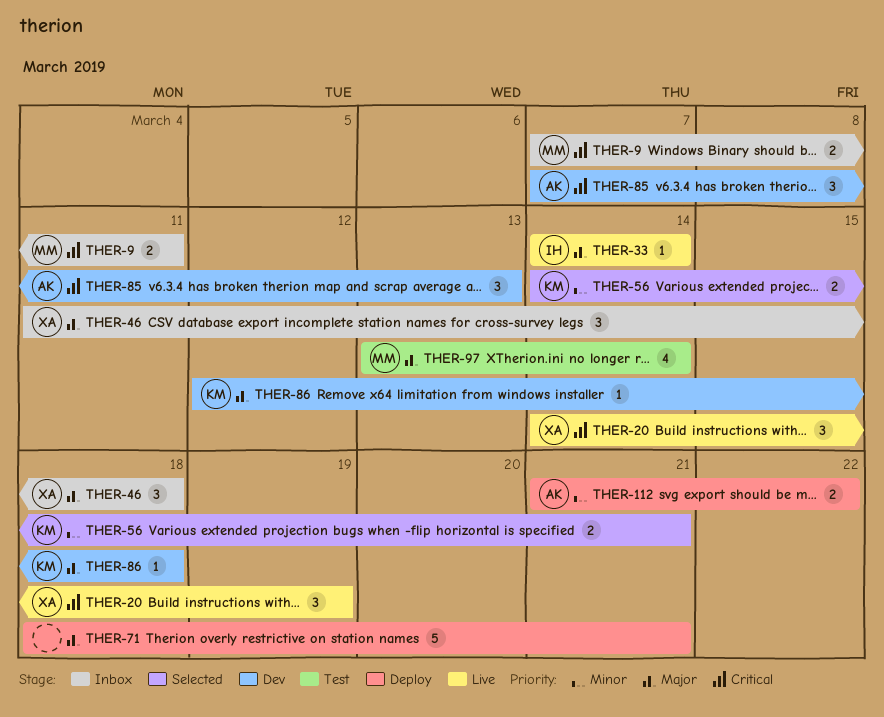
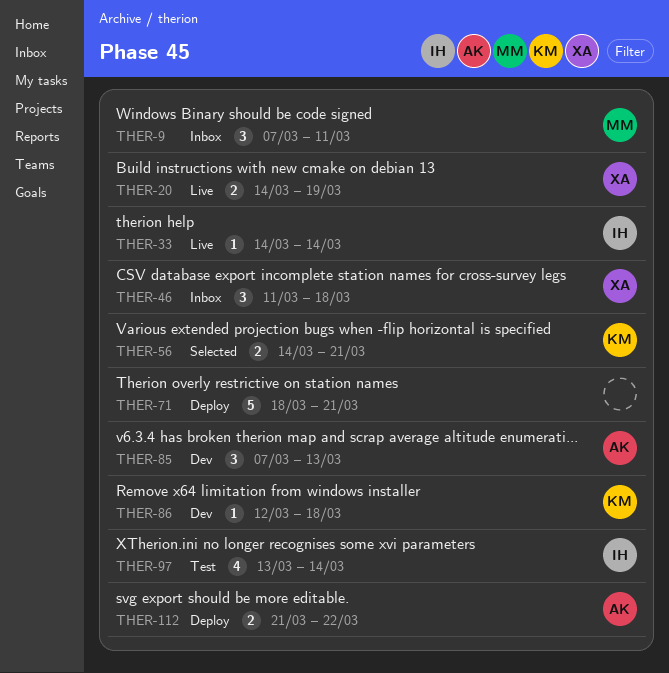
THER-9, estimate: 2 -> 3
THER-20, estimate: 3 -> 2
THER-97, owner: MM -> IH

